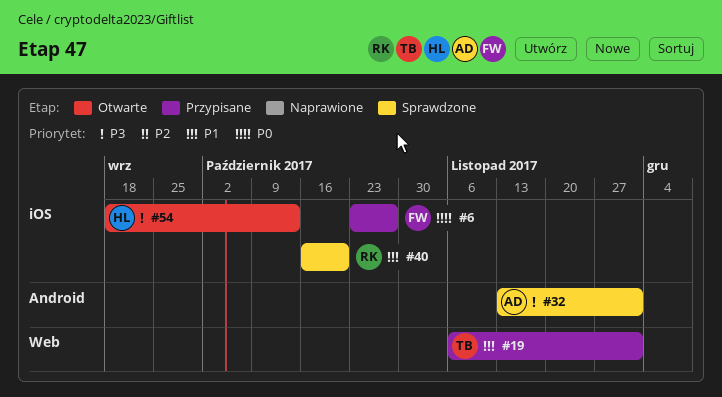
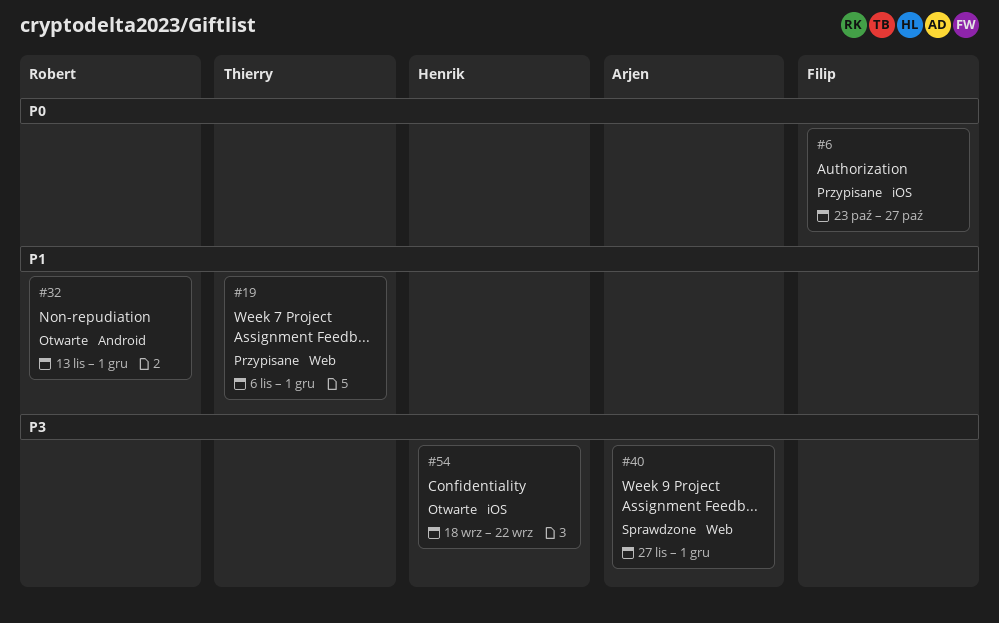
#32, status: Sprawdzone -> Otwarte
#32, owner: Arjen -> Robert
#32, priority: P3 -> P1
#40, owner: Robert -> Arjen
#40, priority: P1 -> P3
#40, label: iOS -> Web
#40, start: Oct 16 -> Nov 27
#40, due: Oct 20 -> Dec 1
#54, due: Oct 13 -> Sep 22

